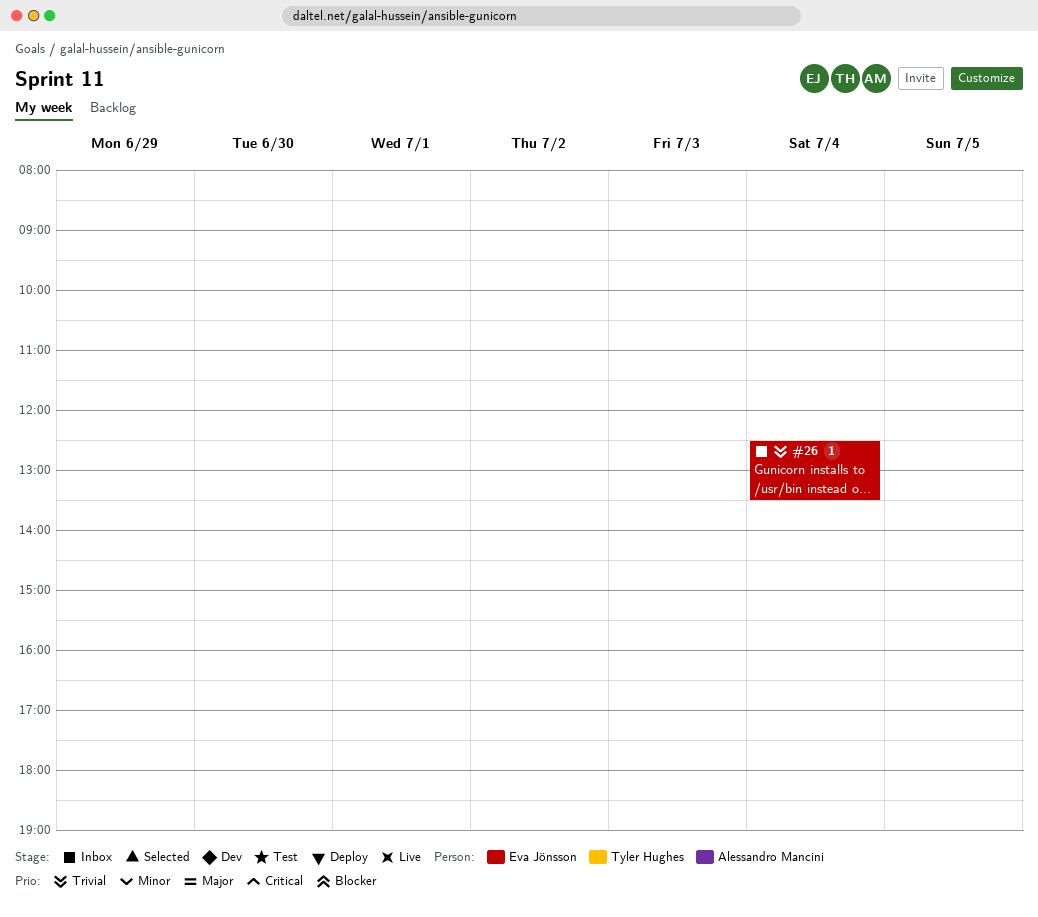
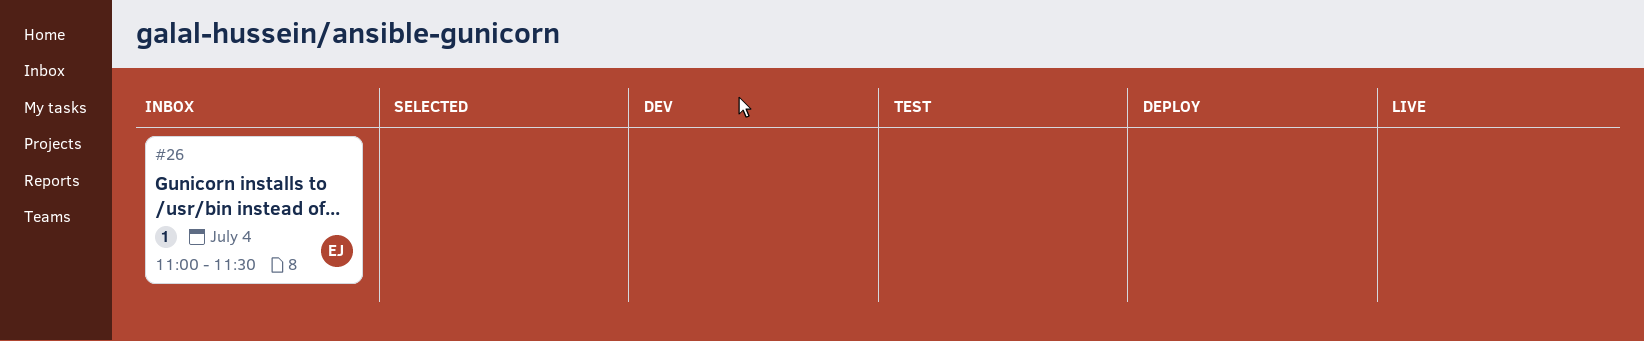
#26, begins: 12:30 -> 11:00
#26, ends: 13:30 -> 11:30

